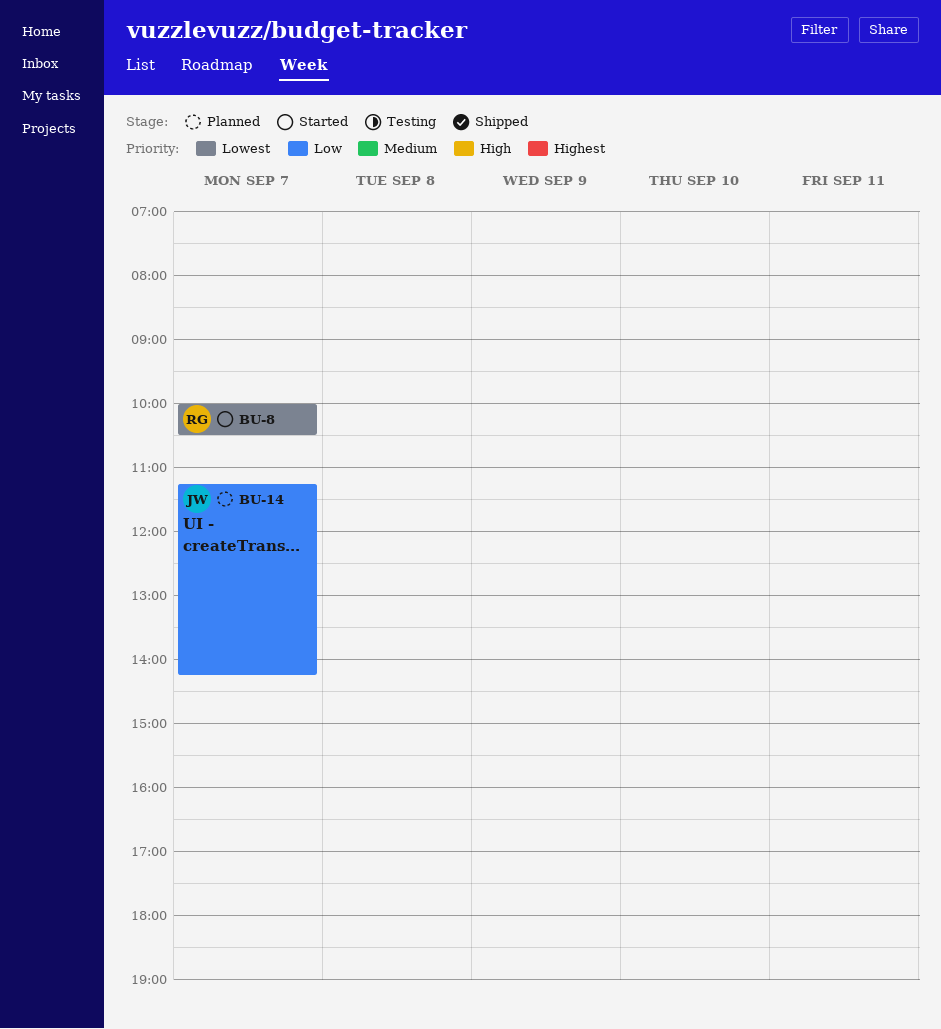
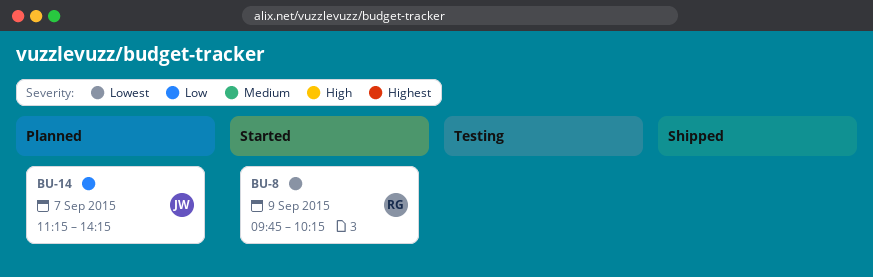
BU-8, day: Sep 7 -> Sep 9
BU-8, begins: 10:00 -> 09:45
BU-8, ends: 10:30 -> 10:15

